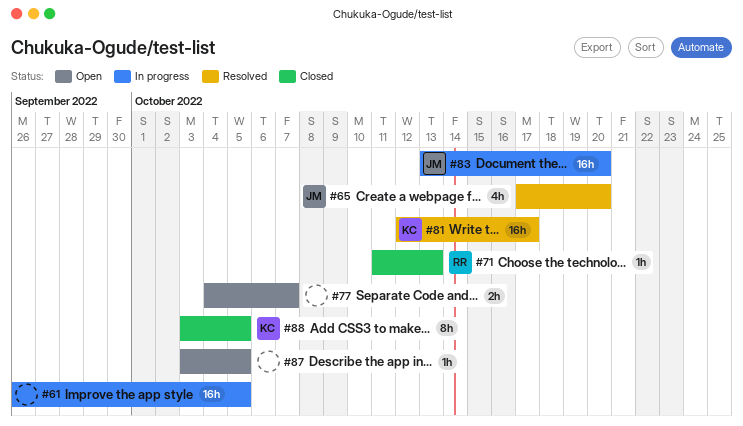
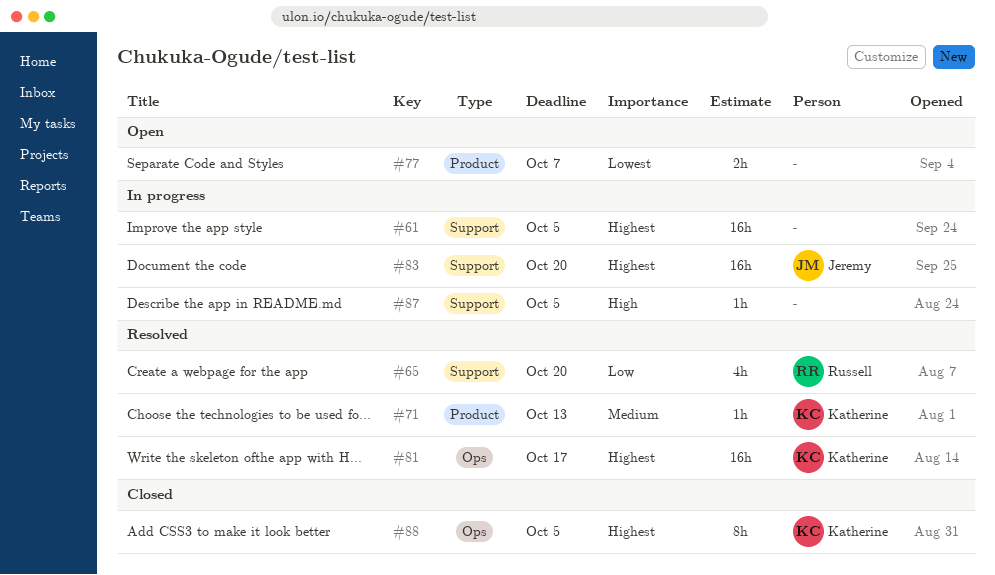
#65, owner: Jeremy -> Russell
#71, status: Closed -> Resolved
#71, owner: Russell -> Katherine
#87, status: Open -> In progress

